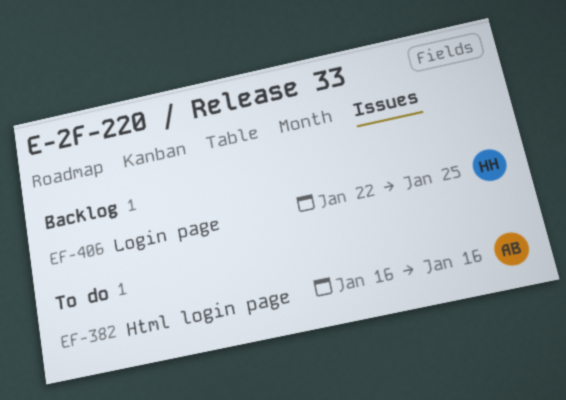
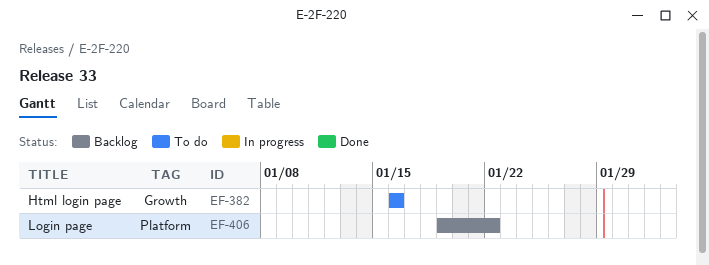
EF-406, start: Jan 22 -> Jan 19
EF-406, due: Jan 25 -> Jan 22

